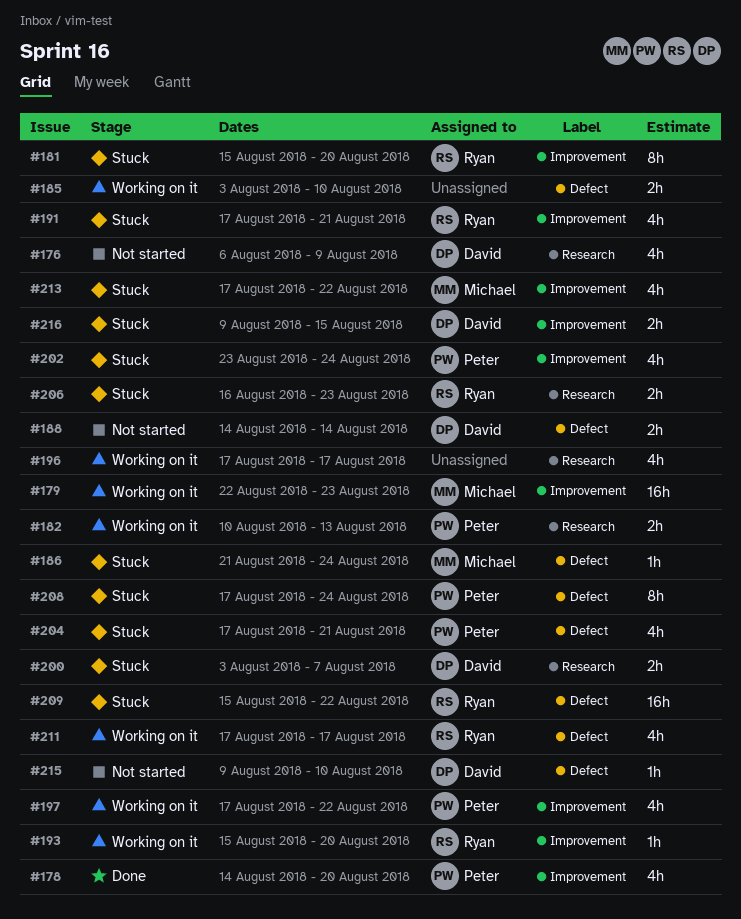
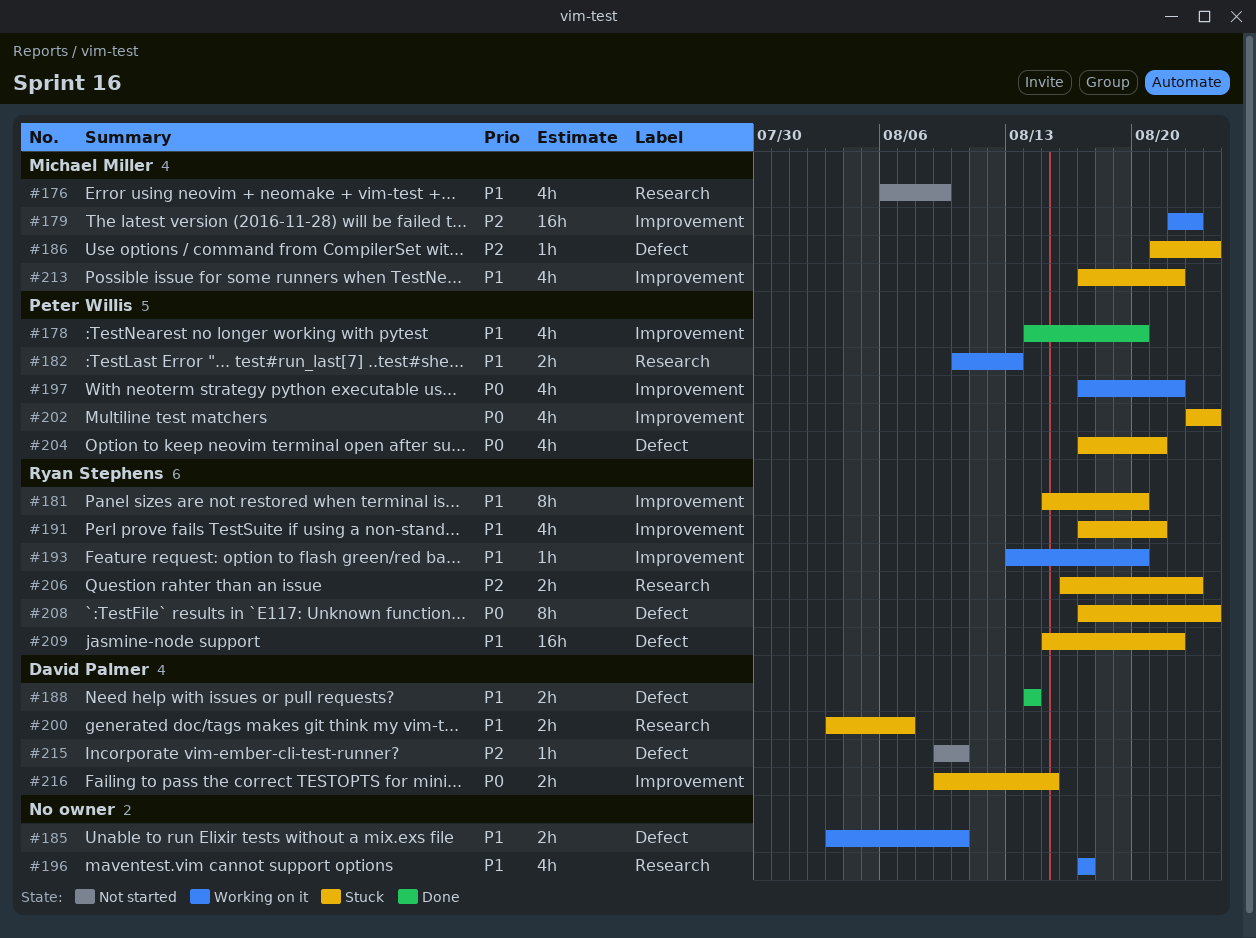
#176, owner: David Palmer -> Michael Miller
#188, status: Not started -> Done
#193, start: Aug 15 -> Aug 13
#208, owner: Peter Willis -> Ryan Stephens
#211: present -> none

